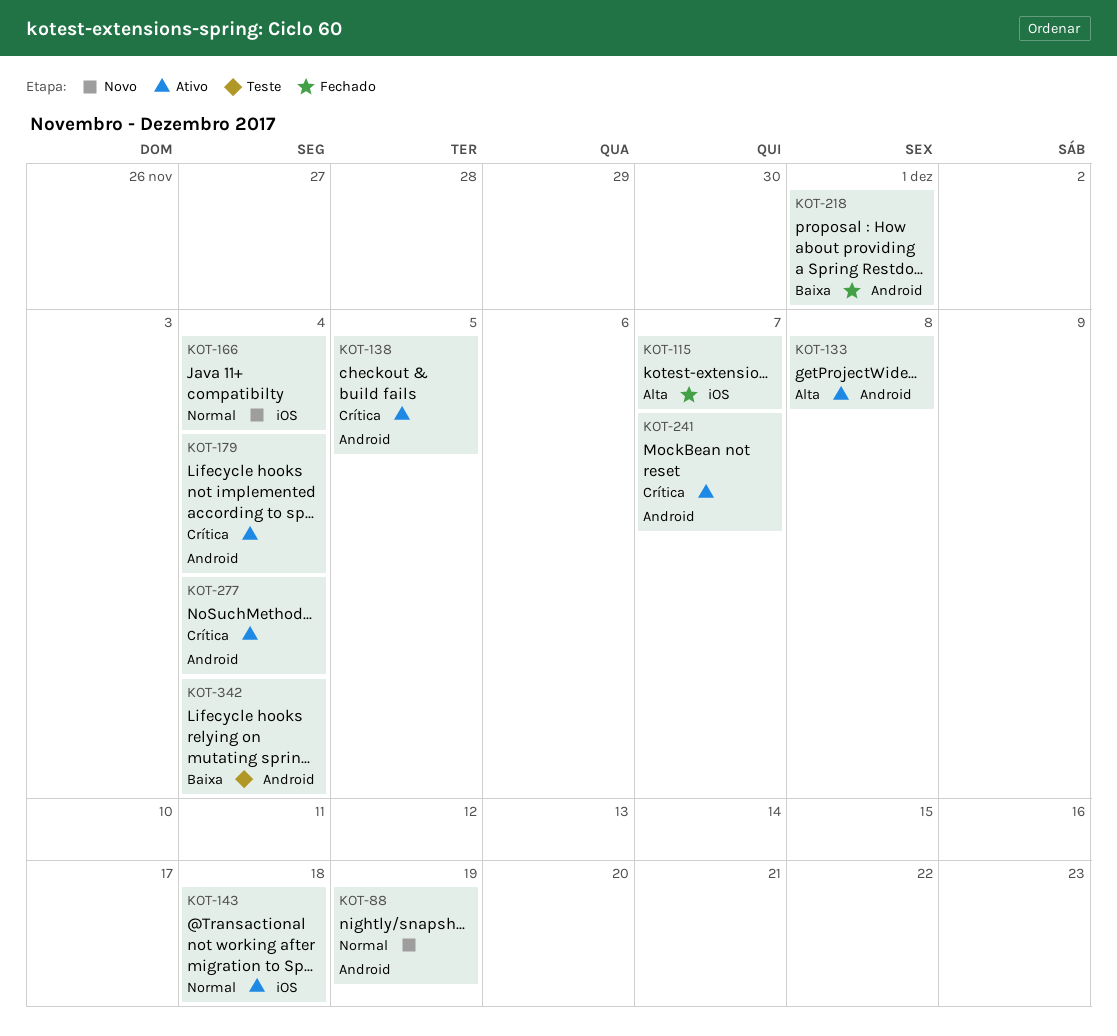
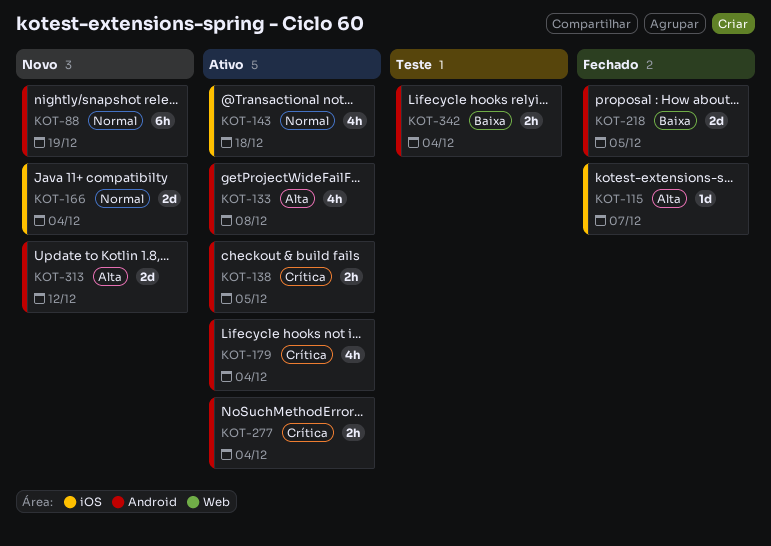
KOT-218, due: Dec 1 -> Dec 5
KOT-241: present -> none
KOT-313: none -> present

